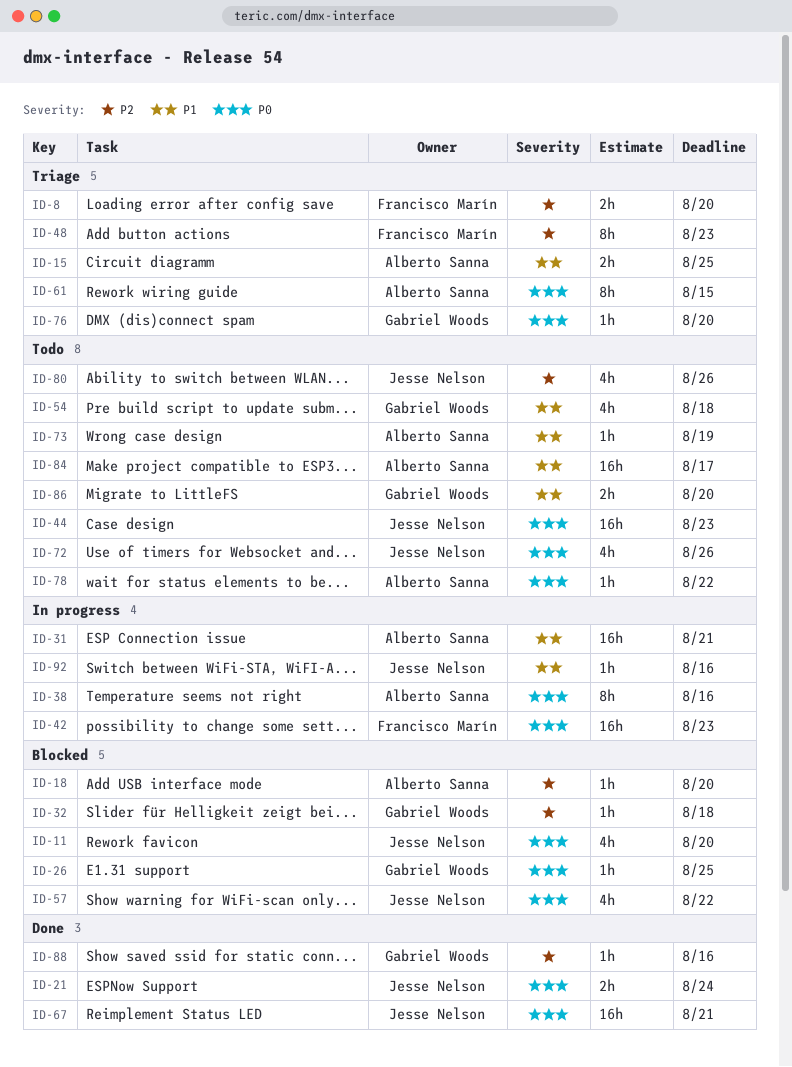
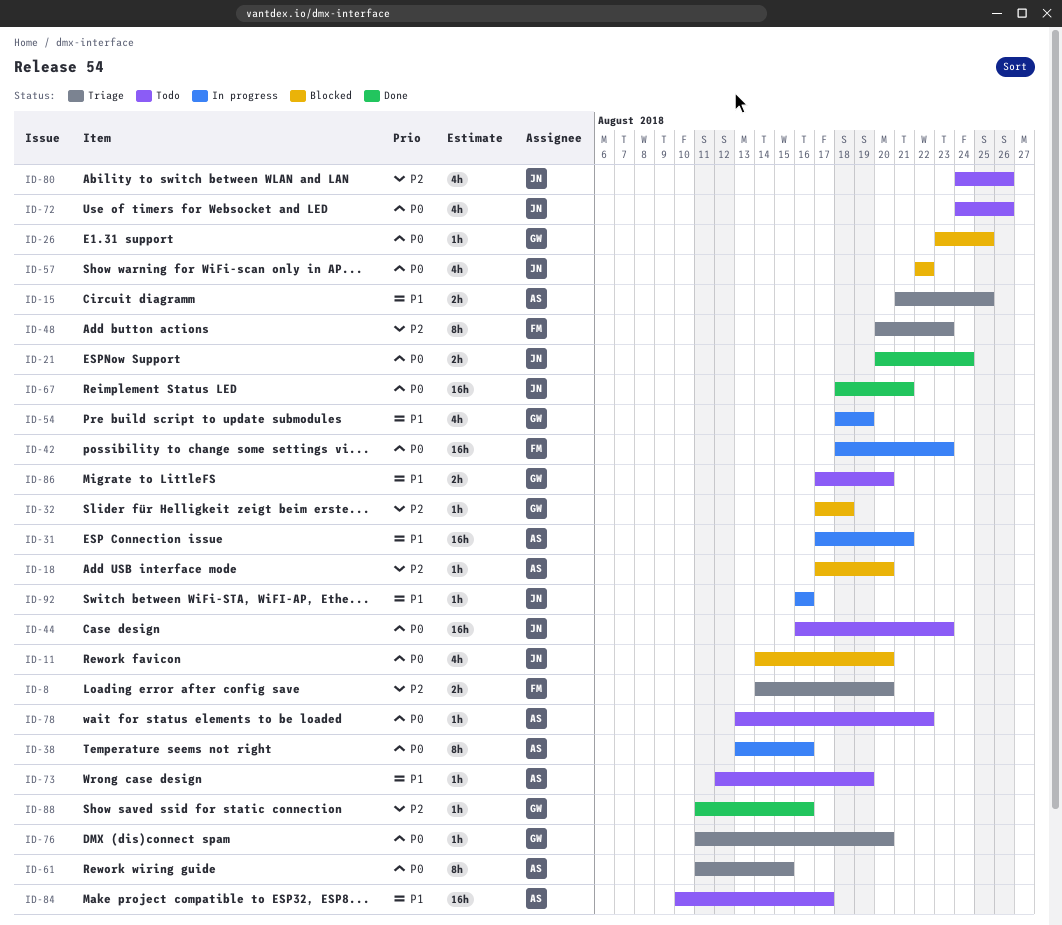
ID-54, status: Todo -> In progress
ID-54, due: Aug 18 -> Aug 19

